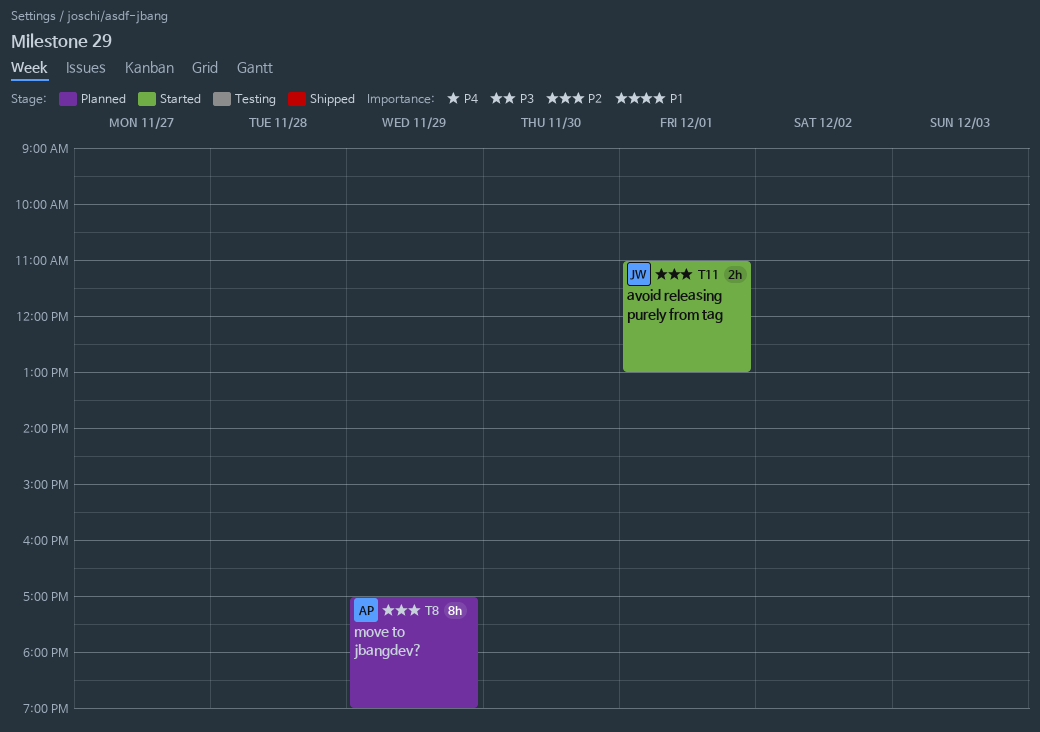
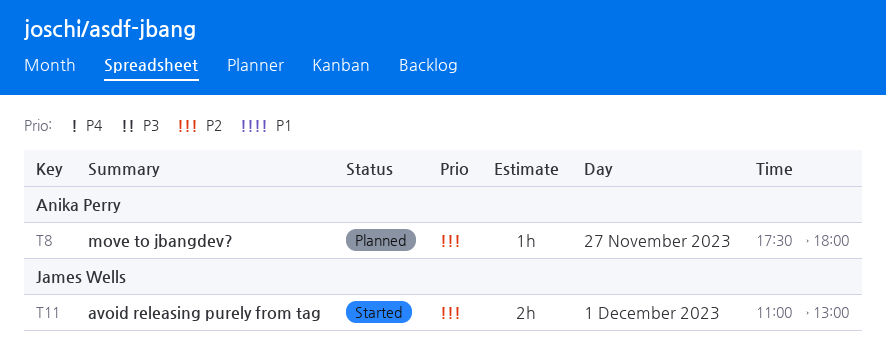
T8, estimate: 8h -> 1h
T8, day: Nov 29 -> Nov 27
T8, begins: 17:00 -> 17:30
T8, ends: 19:00 -> 18:00

